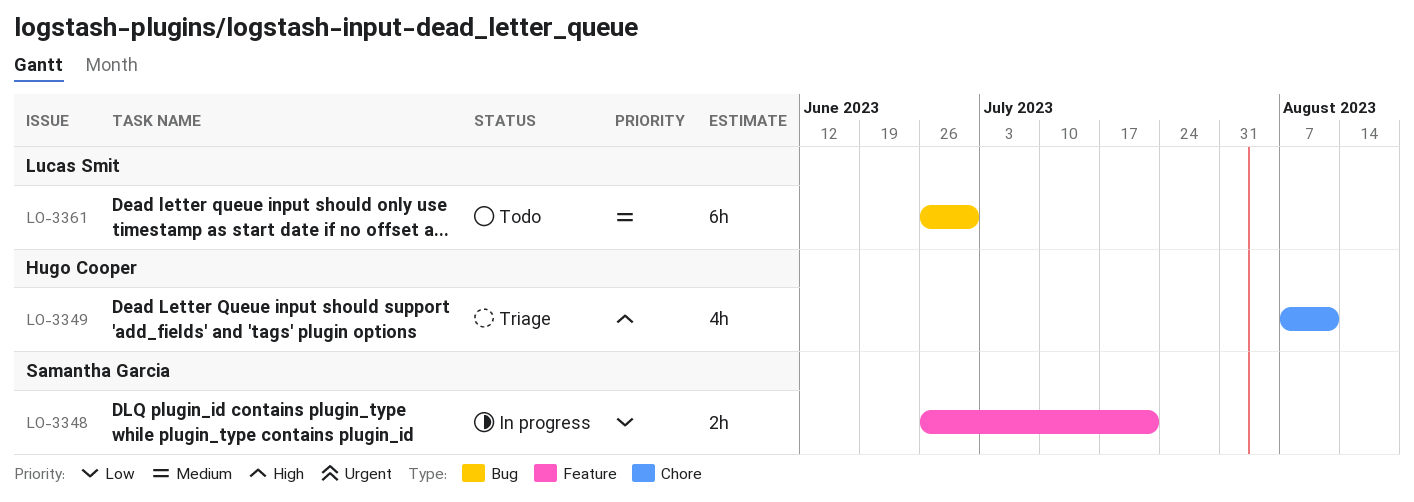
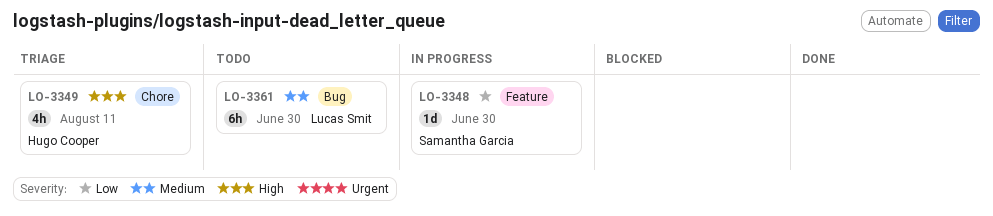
LO-3348, estimate: 2h -> 1d
LO-3348, due: Jul 21 -> Jun 30

